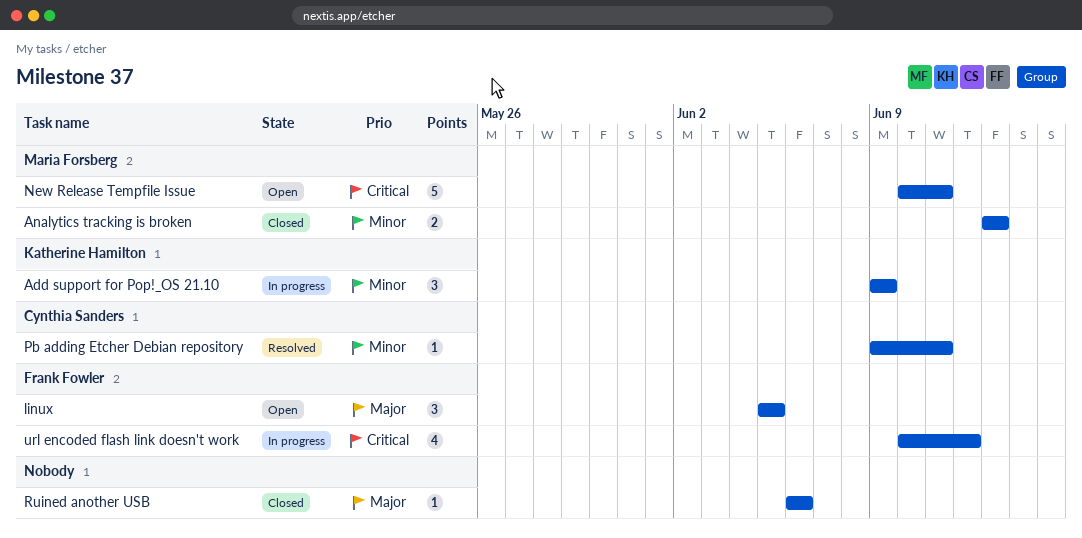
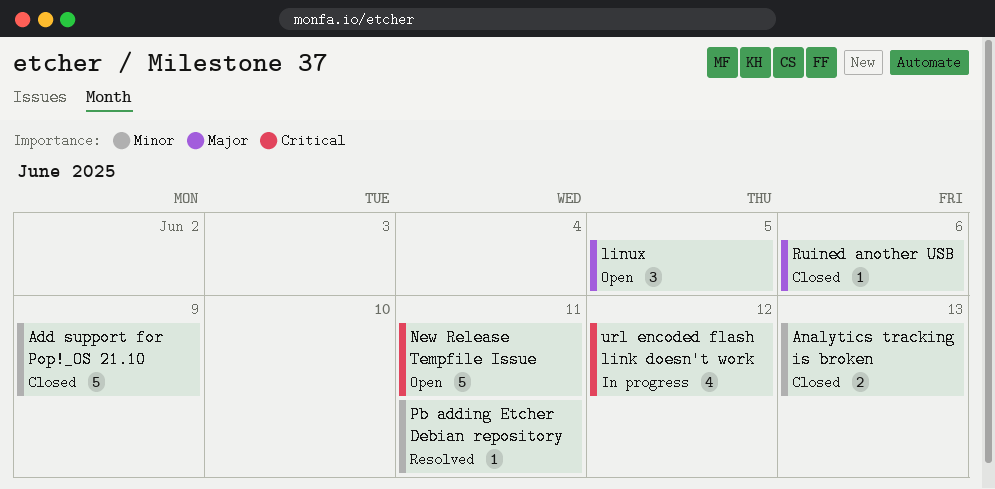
Add support for Pop!_OS 21.10, status: In progress -> Closed
Add support for Pop!_OS 21.10, estimate: 3 -> 5

